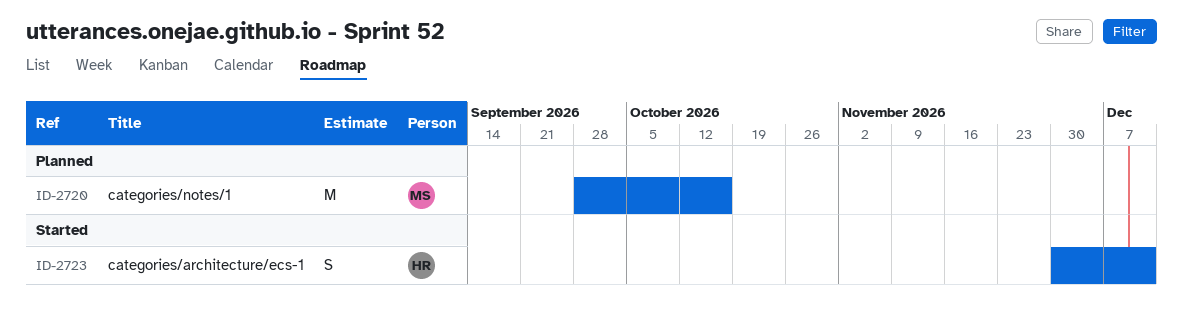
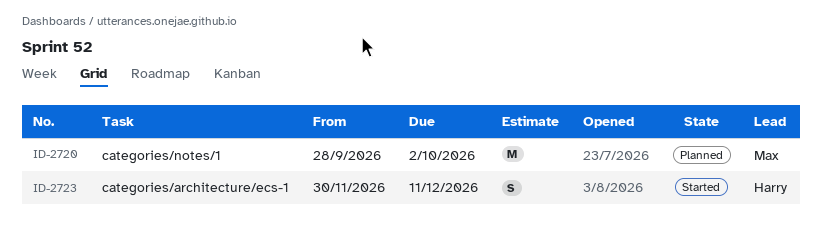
ID-2720, due: Oct 16 -> Oct 2

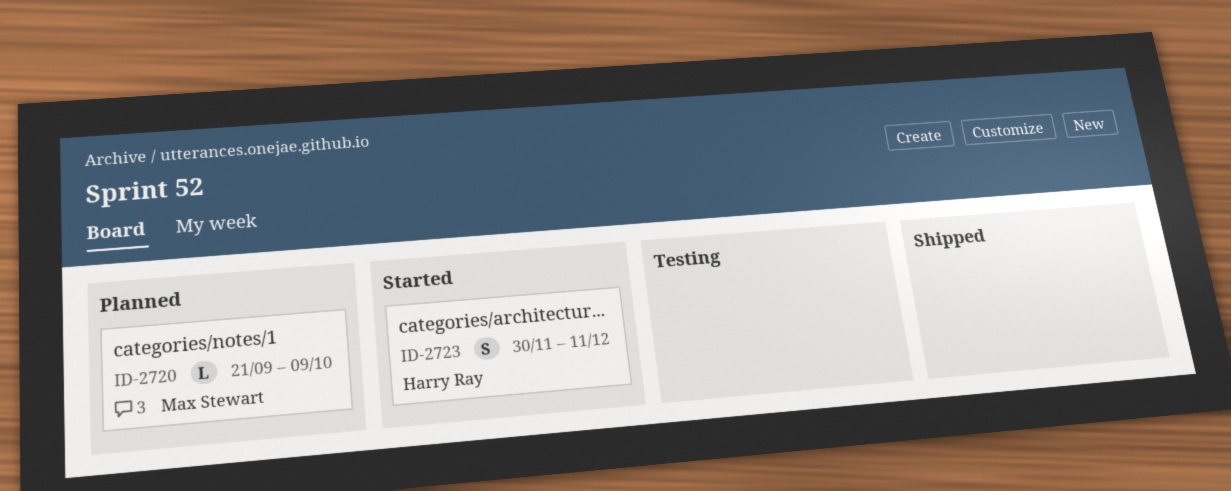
ID-2720, estimate: M -> L
ID-2720, start: Sep 28 -> Sep 21
ID-2720, due: Oct 2 -> Oct 9

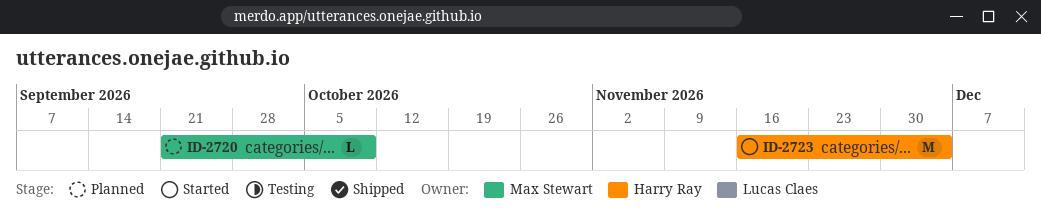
ID-2723, estimate: S -> M
ID-2723, start: Nov 30 -> Nov 16
ID-2723, due: Dec 11 -> Dec 4

